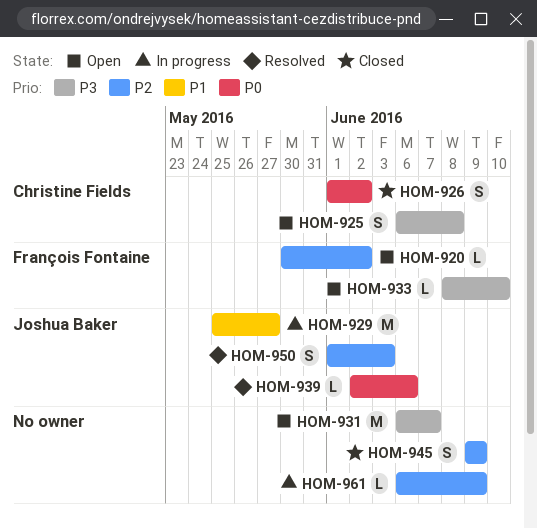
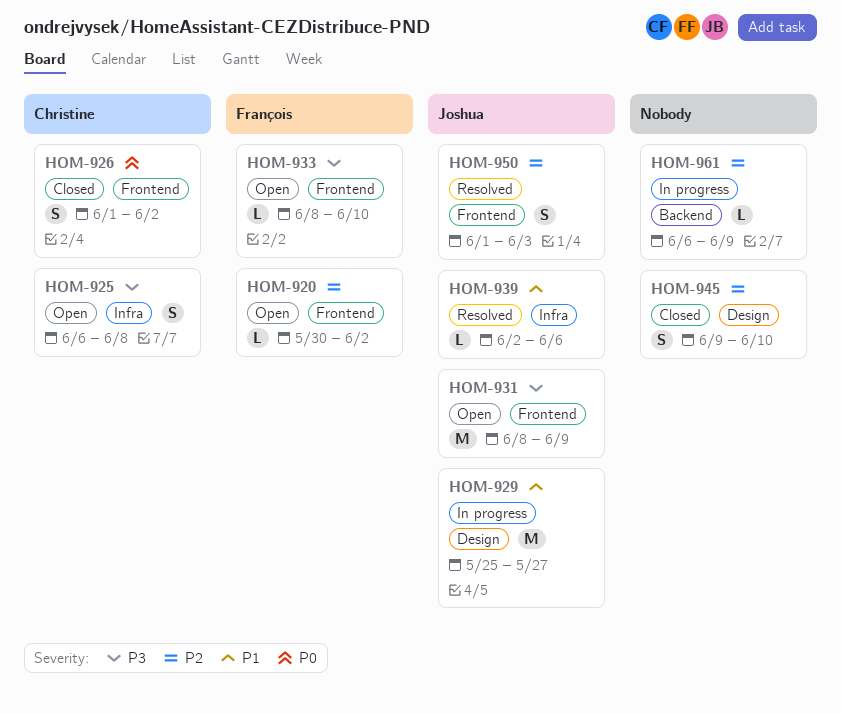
HOM-931, owner: none -> Joshua Baker
HOM-931, start: Jun 6 -> Jun 8
HOM-931, due: Jun 7 -> Jun 9
HOM-939, priority: P0 -> P1
HOM-945, due: Jun 9 -> Jun 10

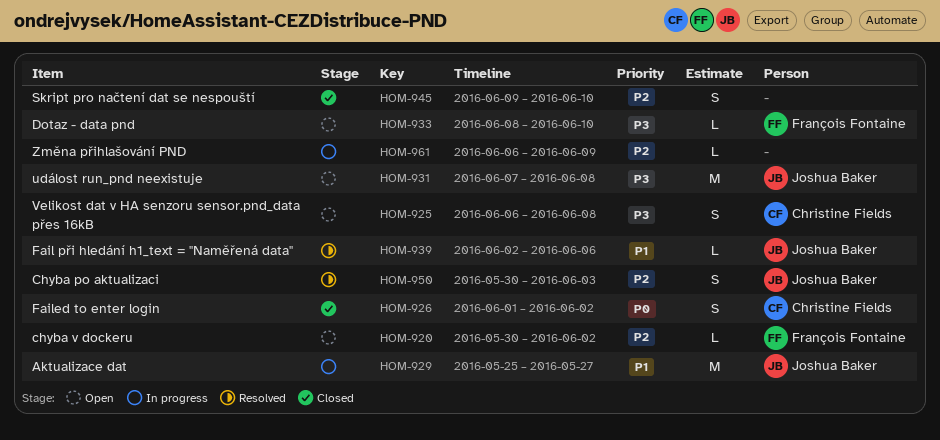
HOM-931, start: Jun 8 -> Jun 7
HOM-931, due: Jun 9 -> Jun 8
HOM-950, start: Jun 1 -> May 30

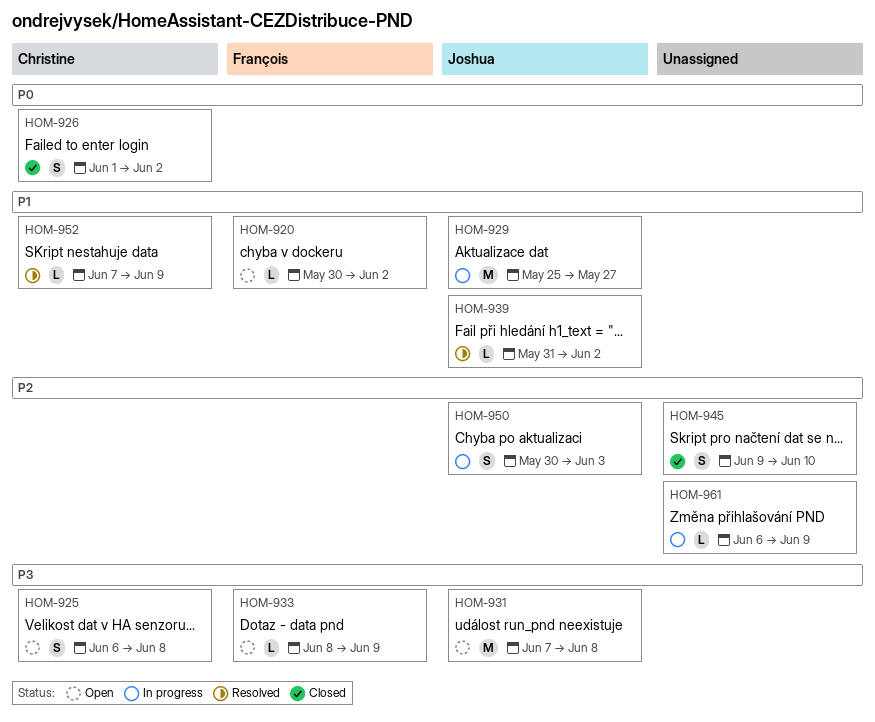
HOM-920, priority: P2 -> P1
HOM-933, due: Jun 10 -> Jun 9
HOM-939, start: Jun 2 -> May 31
HOM-939, due: Jun 6 -> Jun 2
HOM-950, status: Resolved -> In progress
HOM-952: none -> present

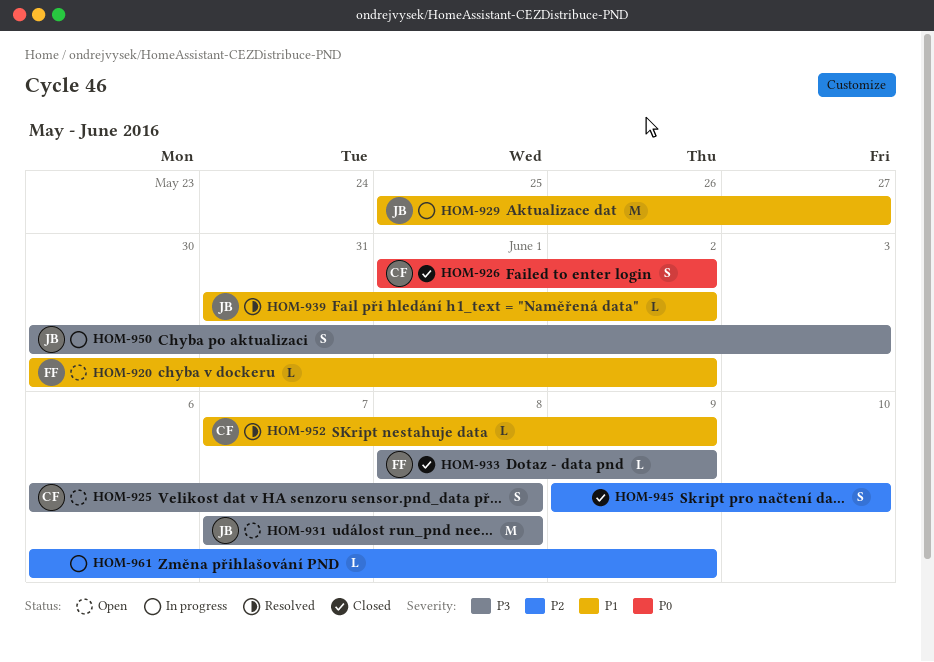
HOM-933, status: Open -> Closed
HOM-950, priority: P2 -> P3

